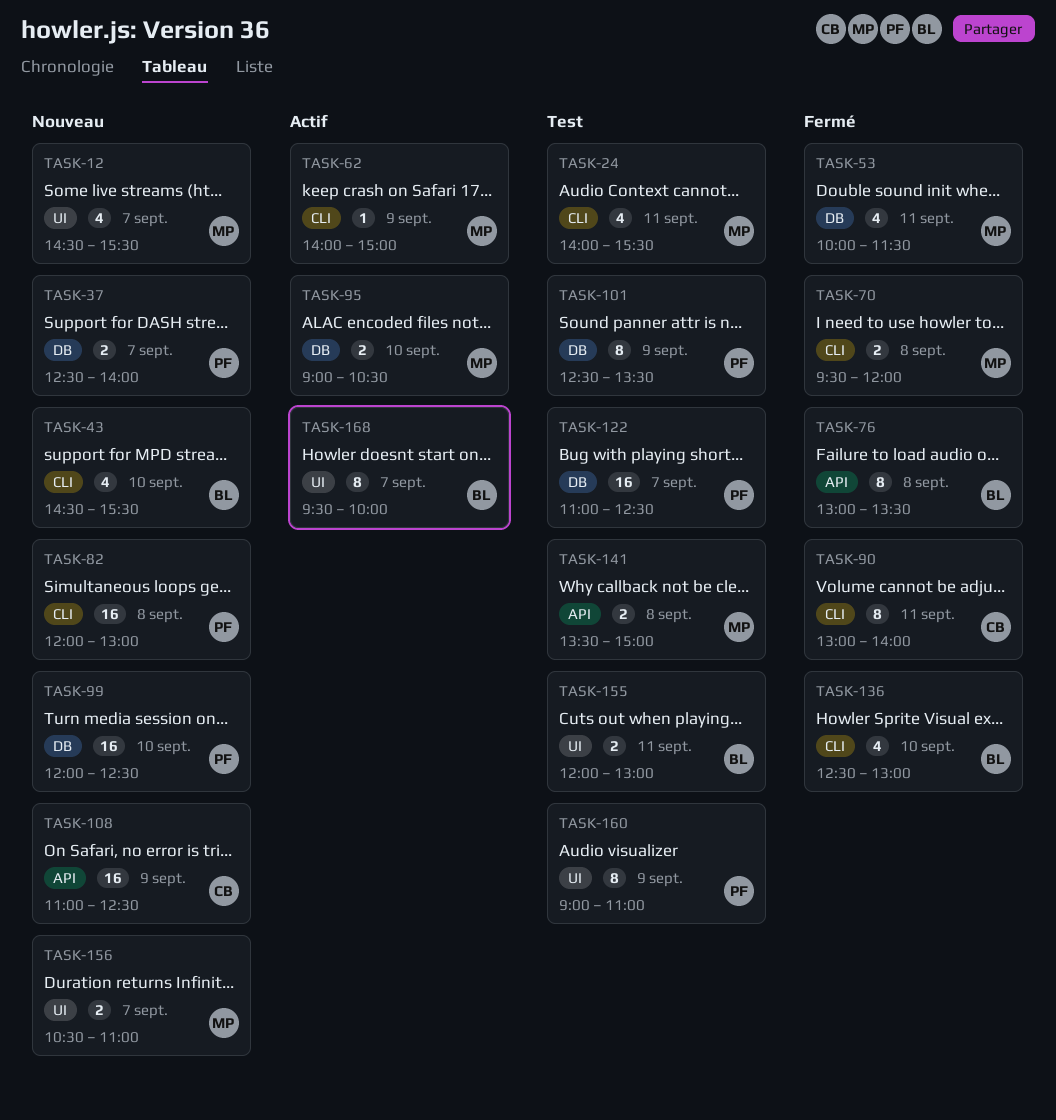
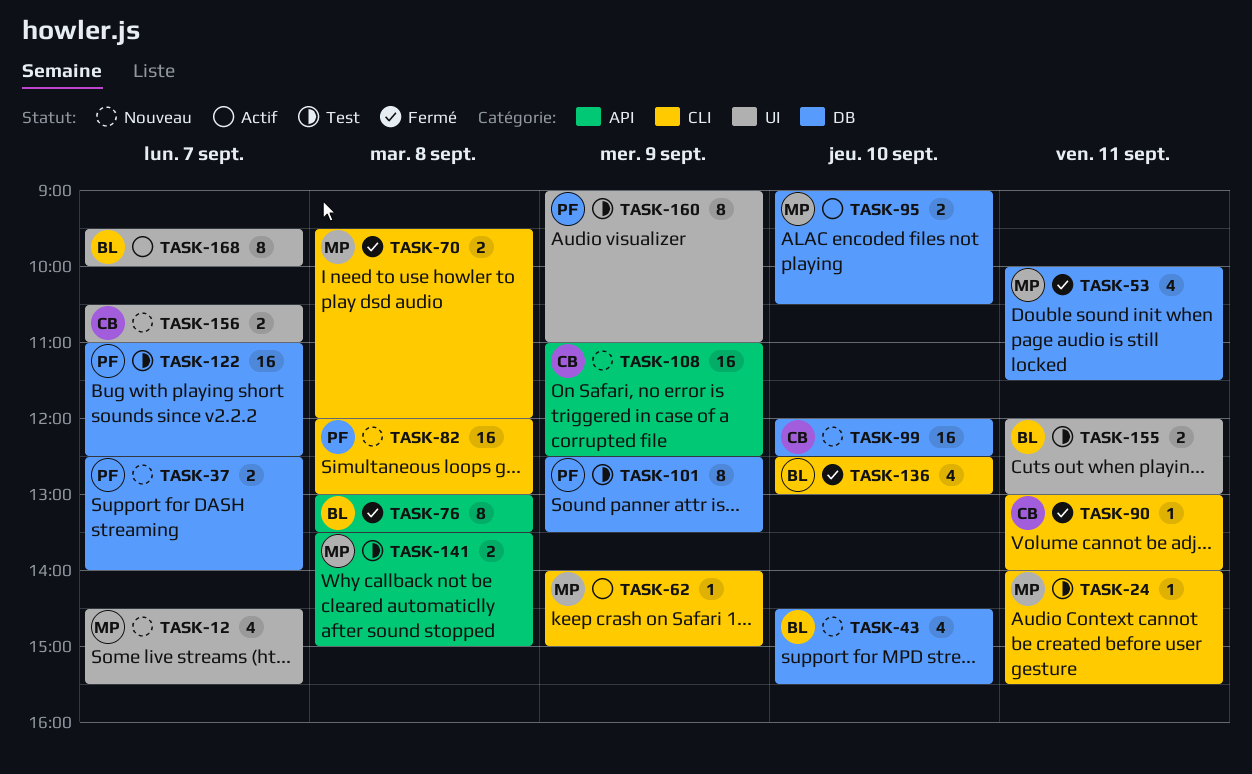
TASK-24, estimate: 4 -> 1
TASK-43, label: CLI -> DB
TASK-90, estimate: 8 -> 1
TASK-99, owner: PF -> CB
TASK-156, owner: MP -> CB

